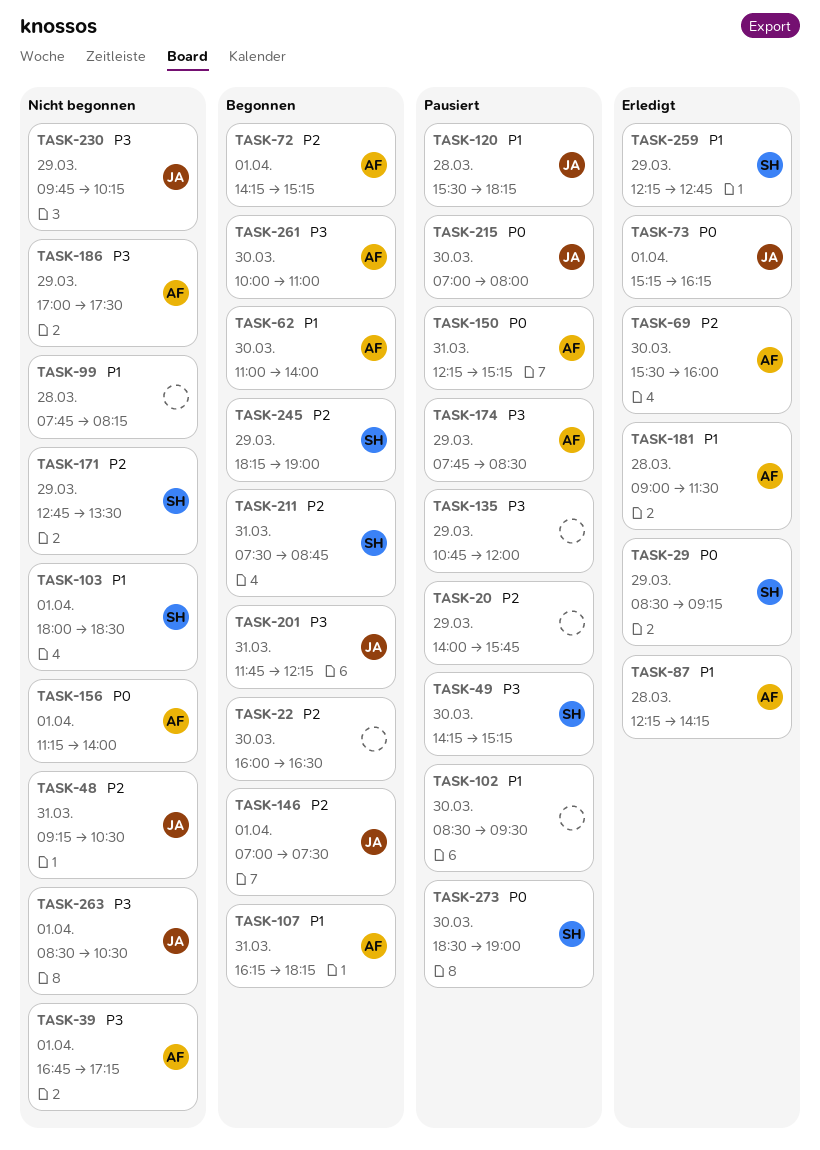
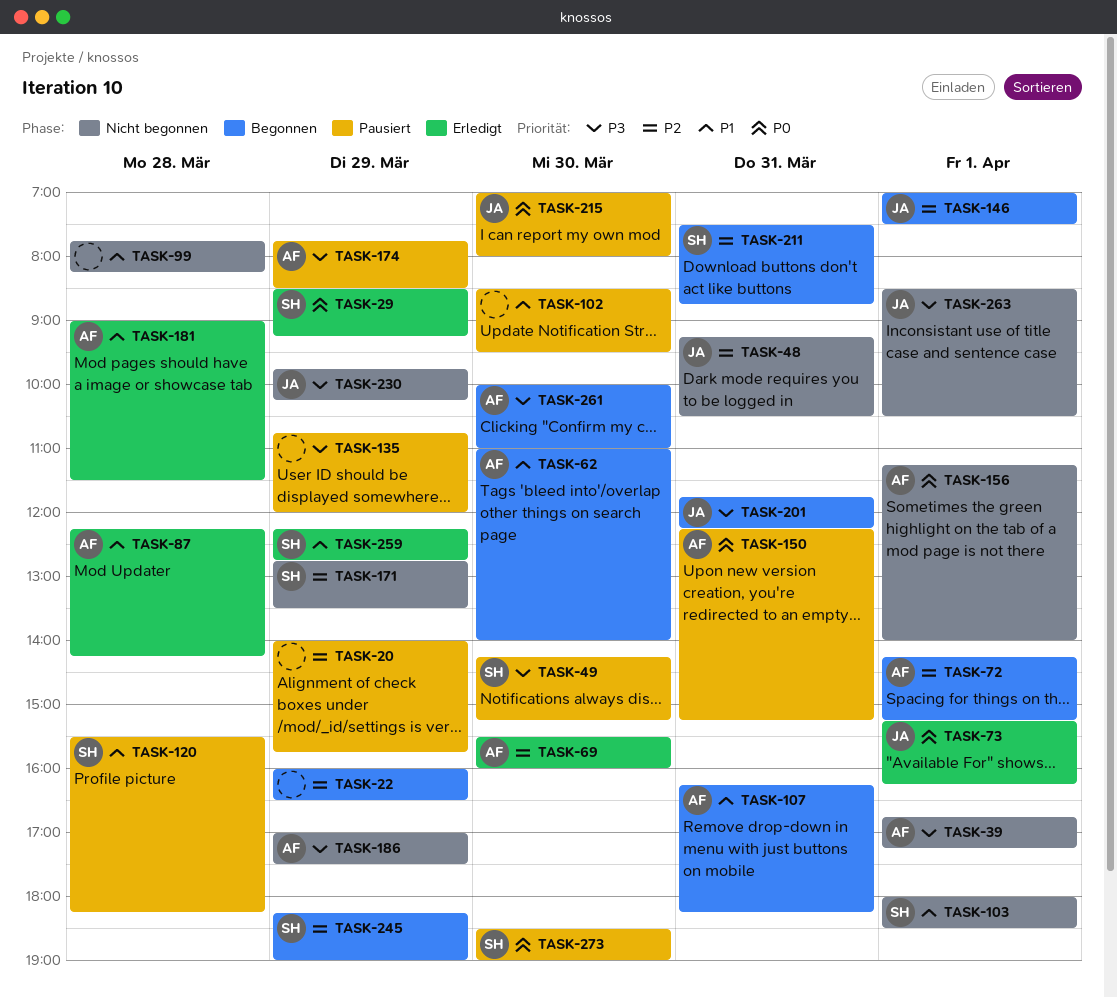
TASK-22, day: Mar 30 -> Mar 29
TASK-120, owner: JA -> SH

